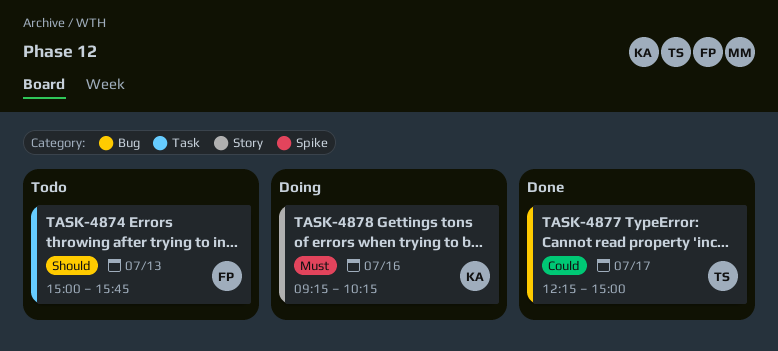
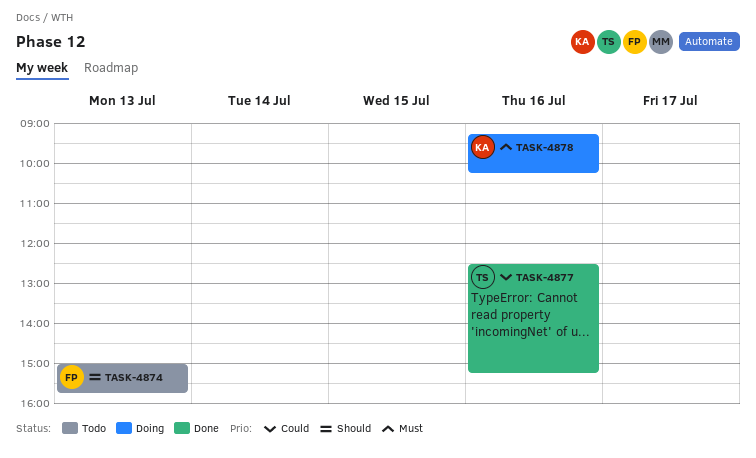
TASK-4877, day: Jul 17 -> Jul 16
TASK-4877, begins: 12:15 -> 12:30
TASK-4877, ends: 15:00 -> 15:15

